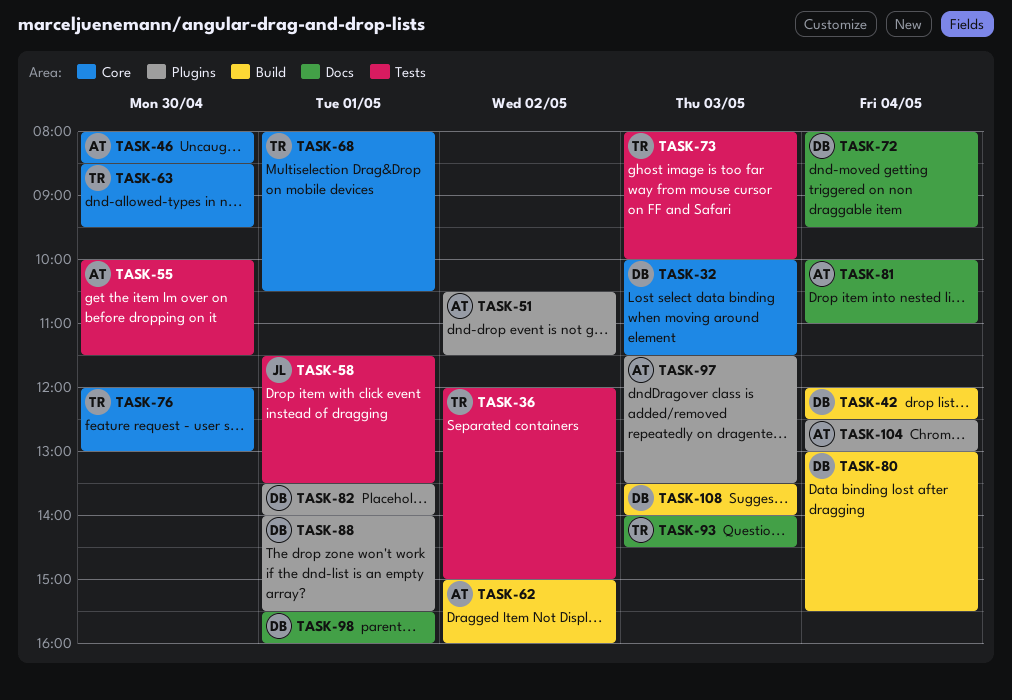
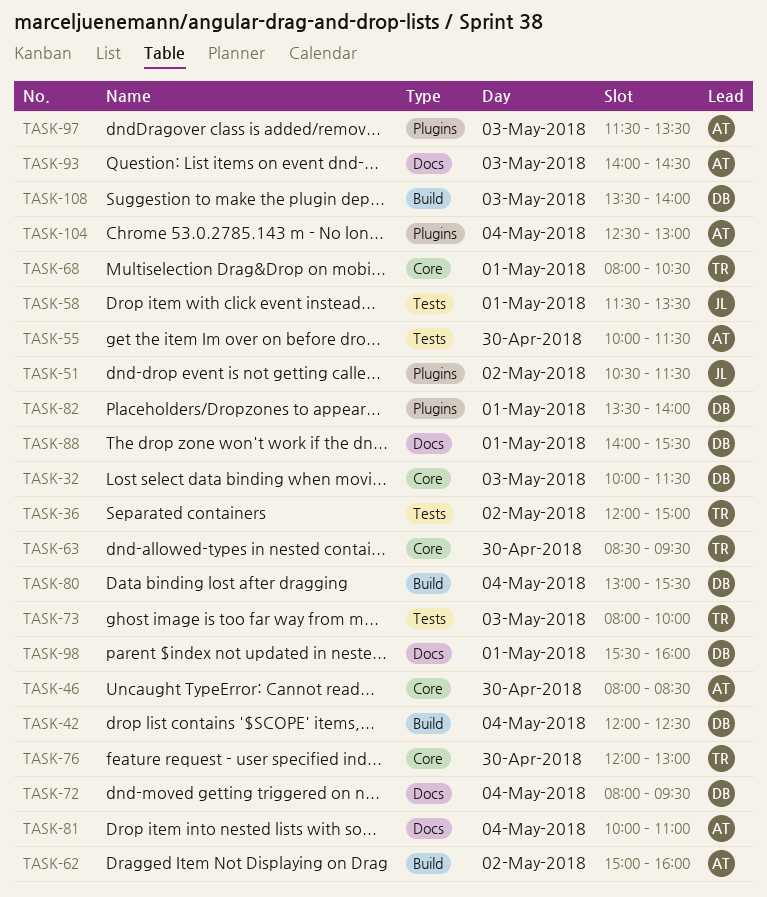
TASK-51, owner: AT -> JL
TASK-88, label: Plugins -> Docs
TASK-93, owner: TR -> AT

